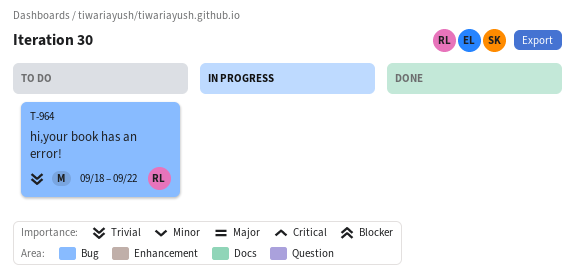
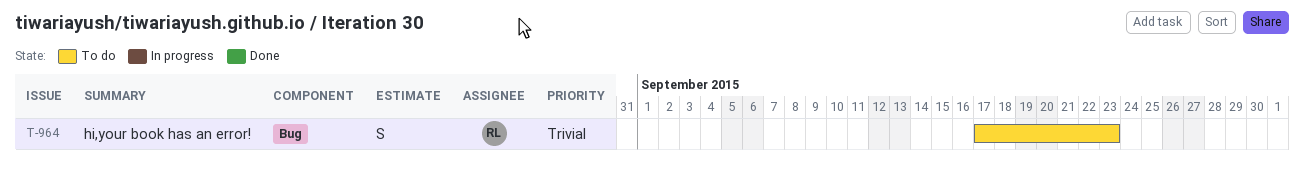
T-964, estimate: M -> S
T-964, start: Sep 18 -> Sep 17
T-964, due: Sep 22 -> Sep 23

